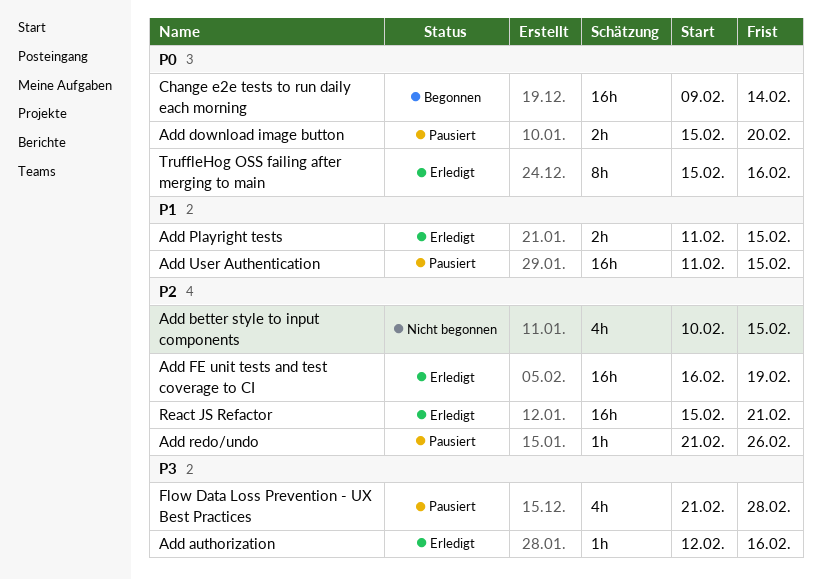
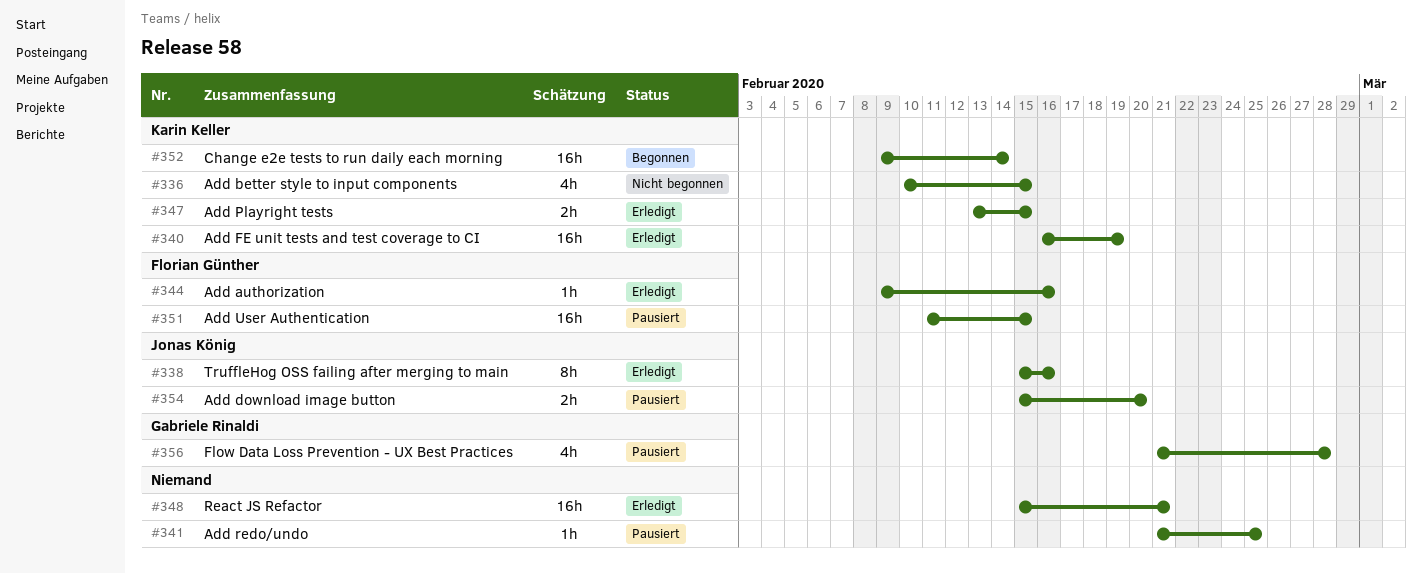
Add authorization, start: Feb 12 -> Feb 9
Add Playright tests, start: Feb 11 -> Feb 13
Add redo/undo, due: Feb 26 -> Feb 25

